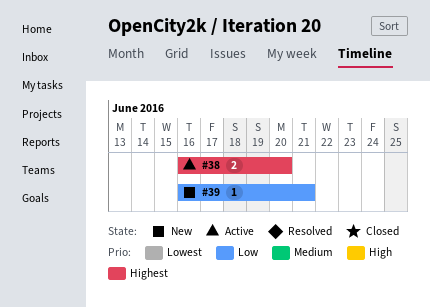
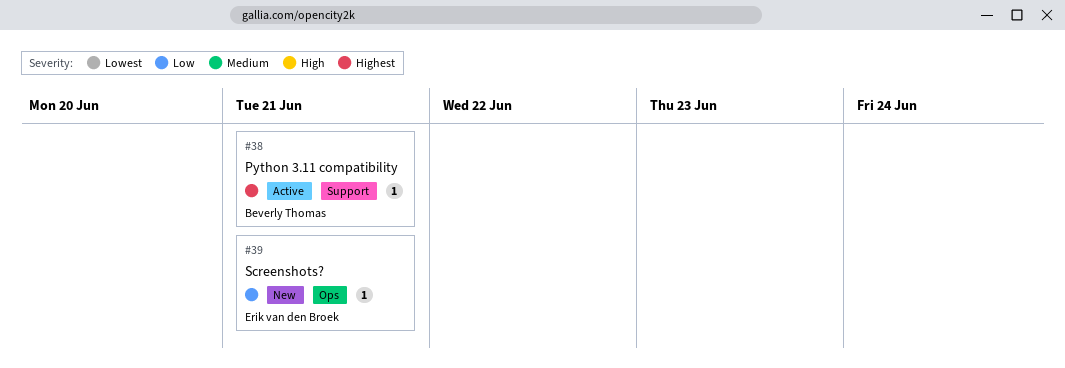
#38, estimate: 2 -> 1
#38, due: Jun 20 -> Jun 21

